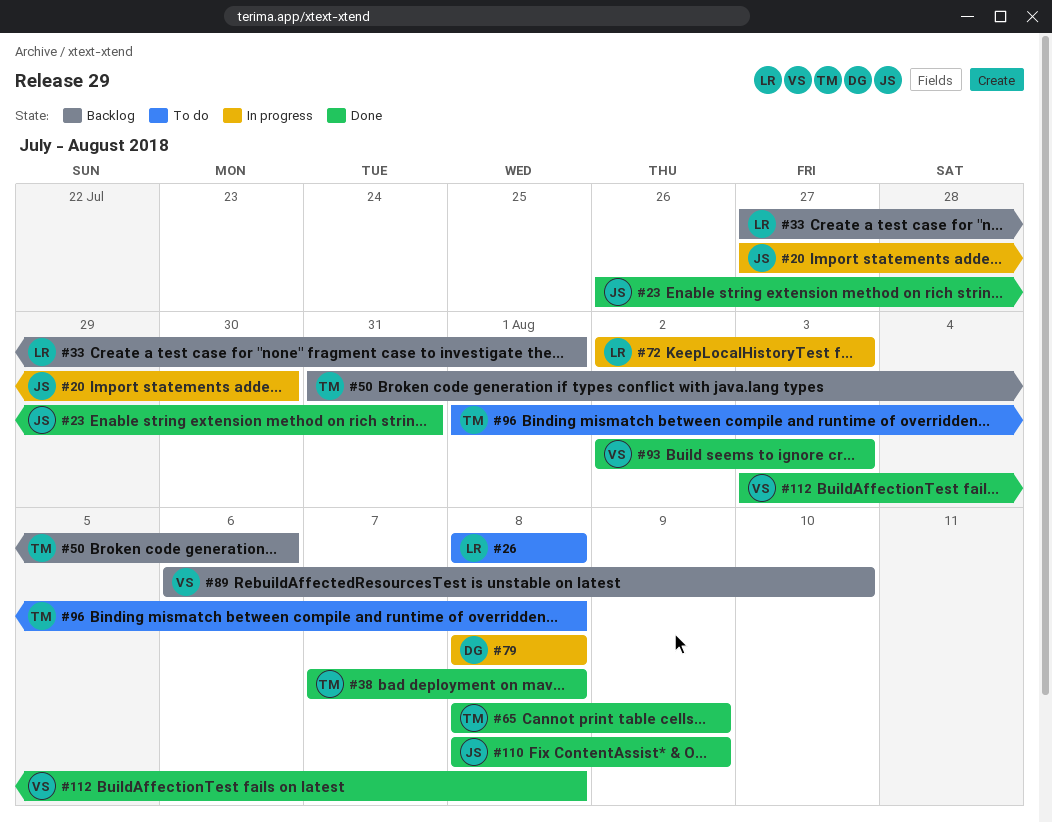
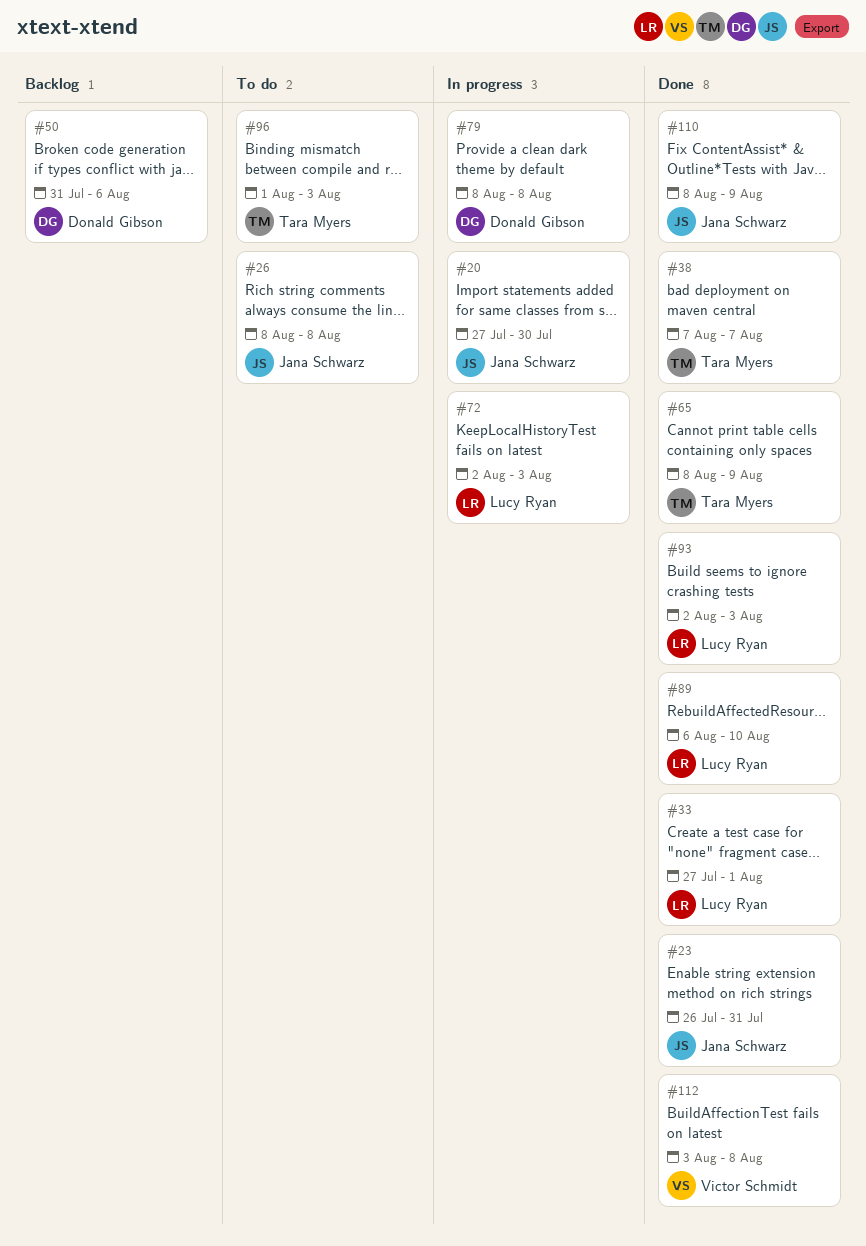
#26, owner: Lucy Ryan -> Jana Schwarz
#33, status: Backlog -> Done
#38, due: Aug 8 -> Aug 7
#50, owner: Tara Myers -> Donald Gibson
#89, status: Backlog -> Done
#89, owner: Victor Schmidt -> Lucy Ryan
#93, owner: Victor Schmidt -> Lucy Ryan
#96, due: Aug 8 -> Aug 3

